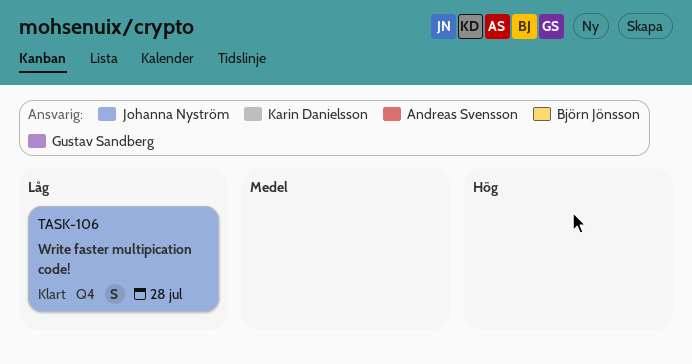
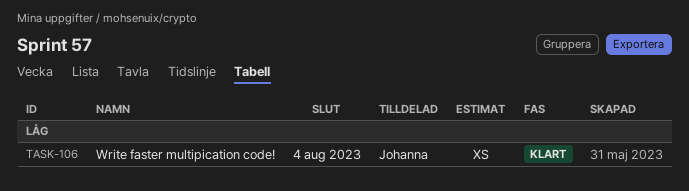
TASK-106, estimate: S -> XS
TASK-106, due: Jul 28 -> Aug 4

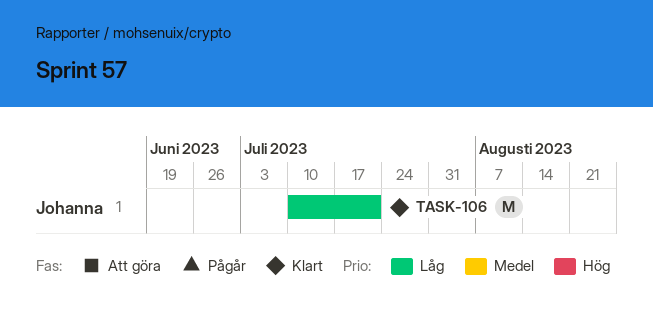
TASK-106, estimate: XS -> M
TASK-106, due: Aug 4 -> Jul 21

